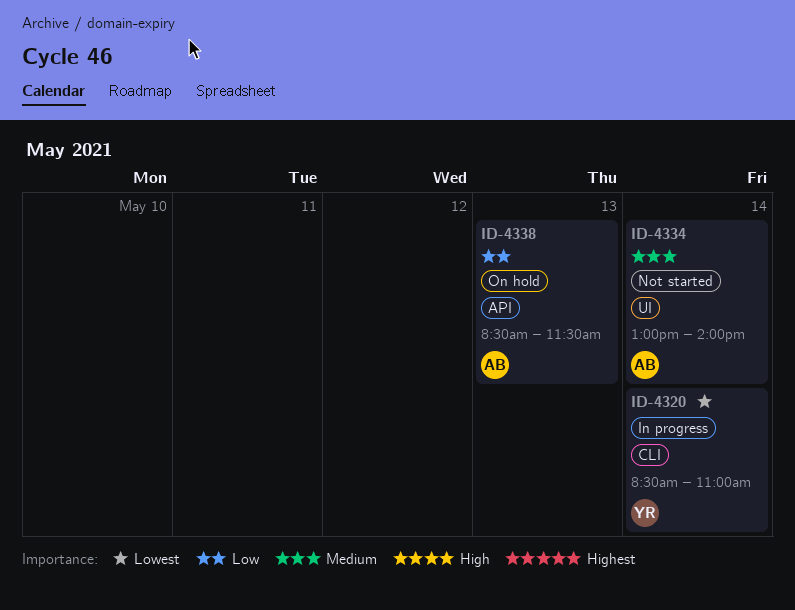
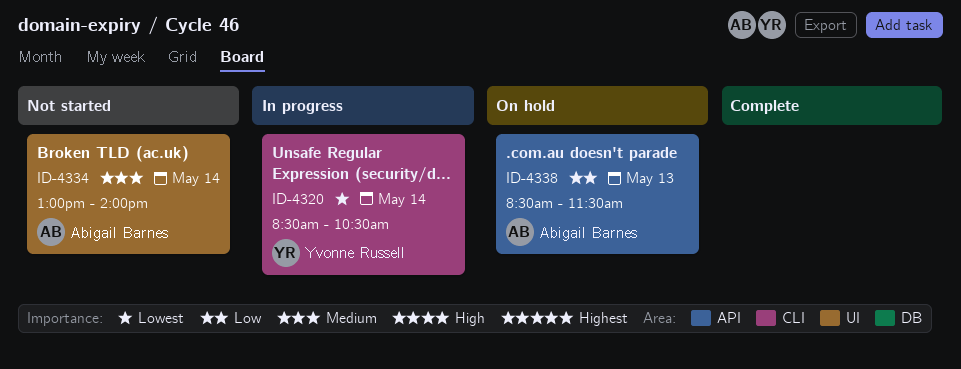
ID-4320, ends: 11:00 -> 10:30

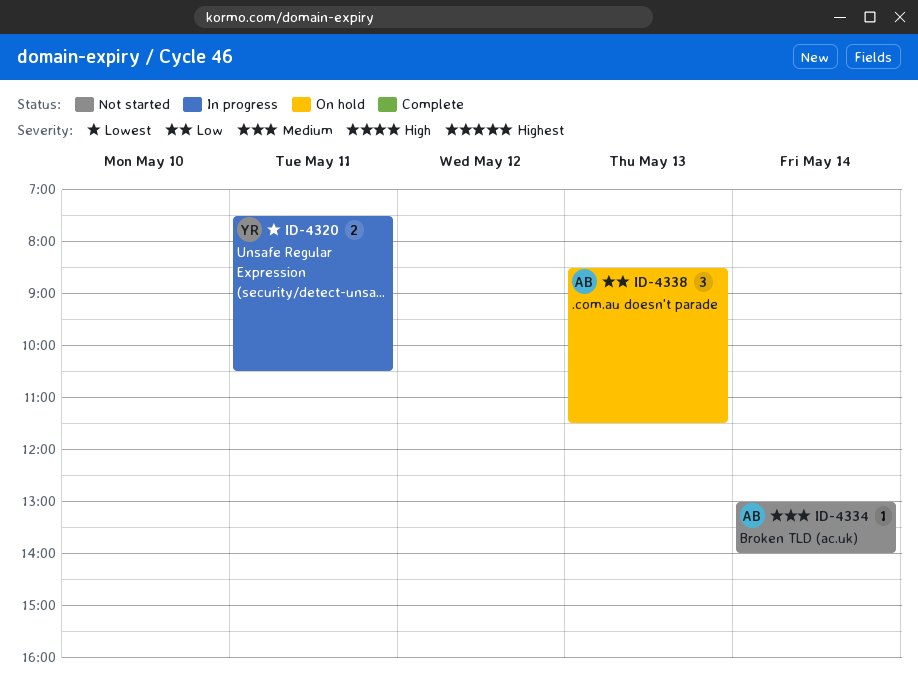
ID-4320, day: May 14 -> May 11
ID-4320, begins: 08:30 -> 07:30

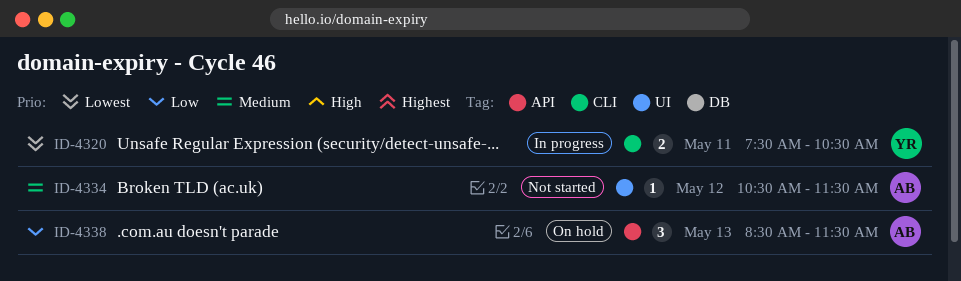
ID-4334, day: May 14 -> May 12
ID-4334, begins: 13:00 -> 10:30
ID-4334, ends: 14:00 -> 11:30

